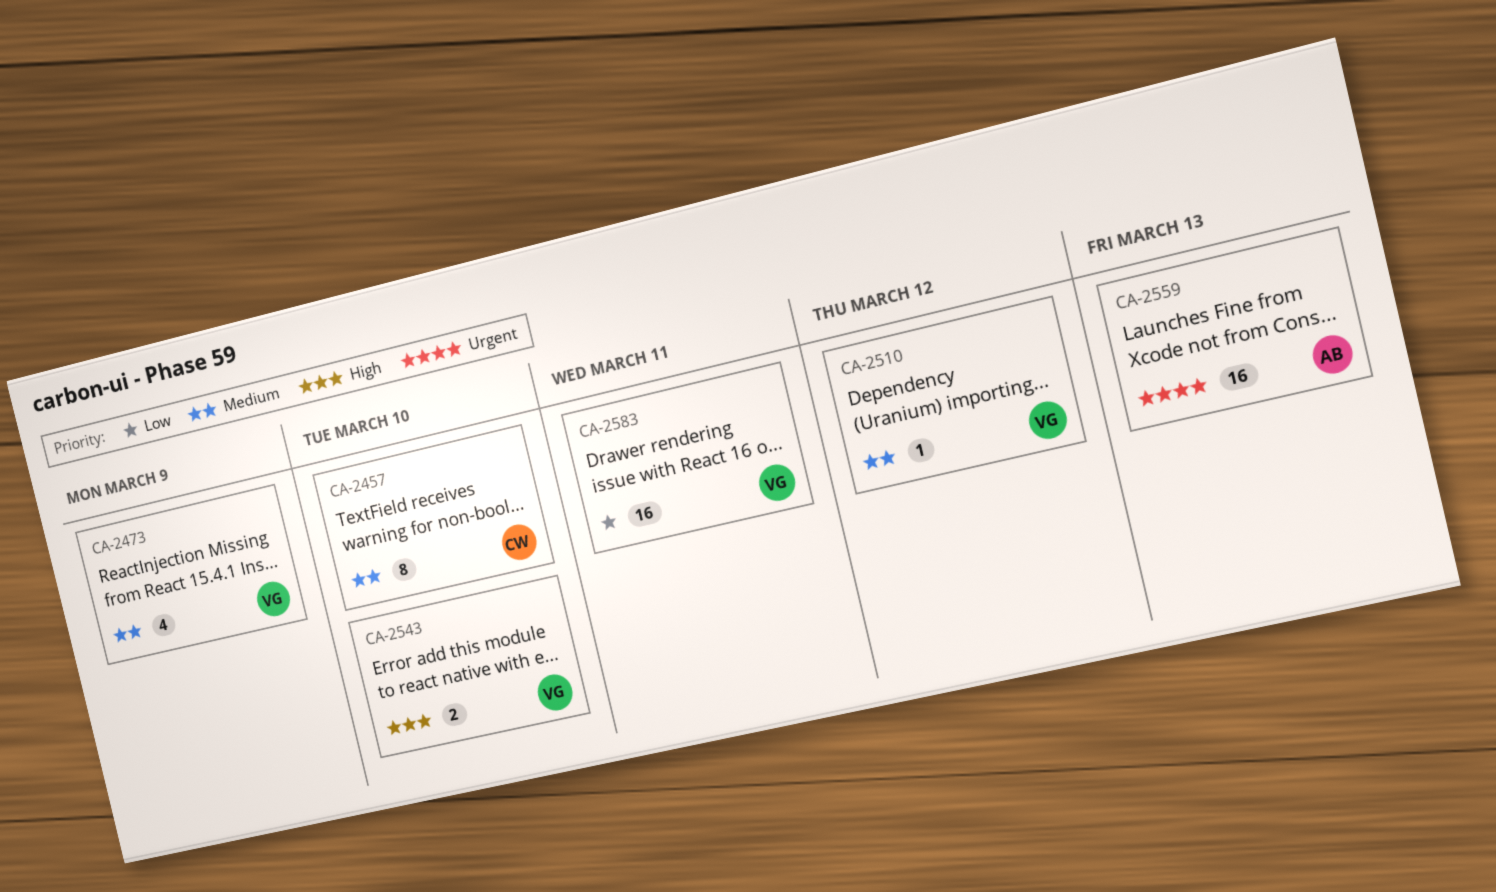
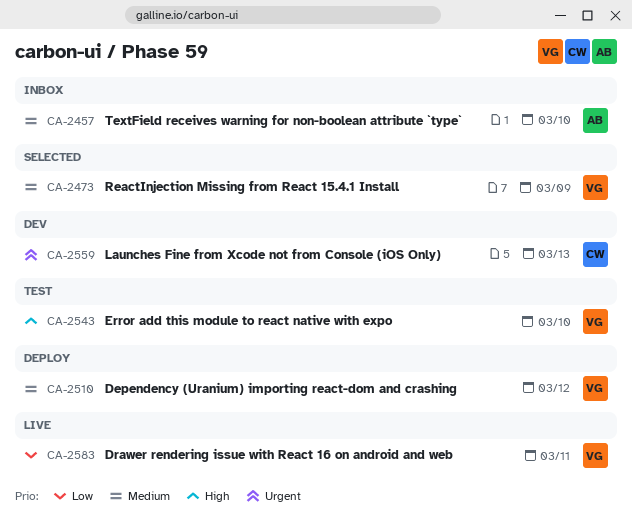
CA-2457, owner: CW -> AB
CA-2559, owner: AB -> CW

